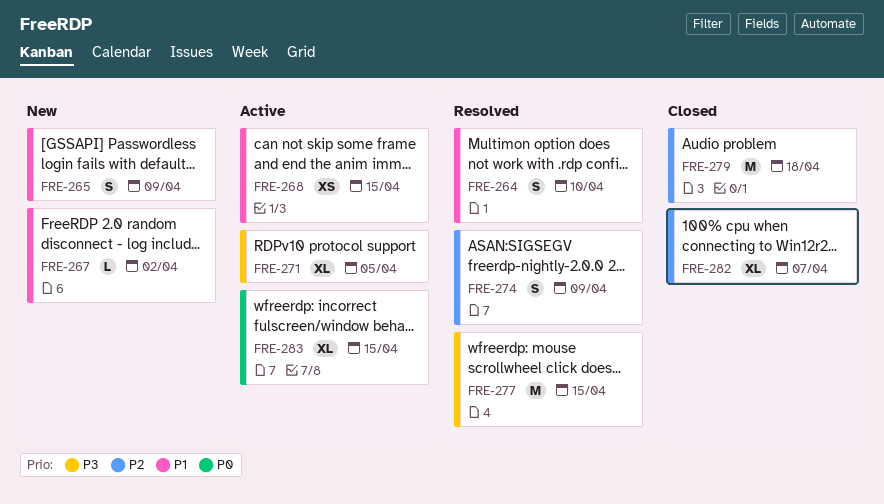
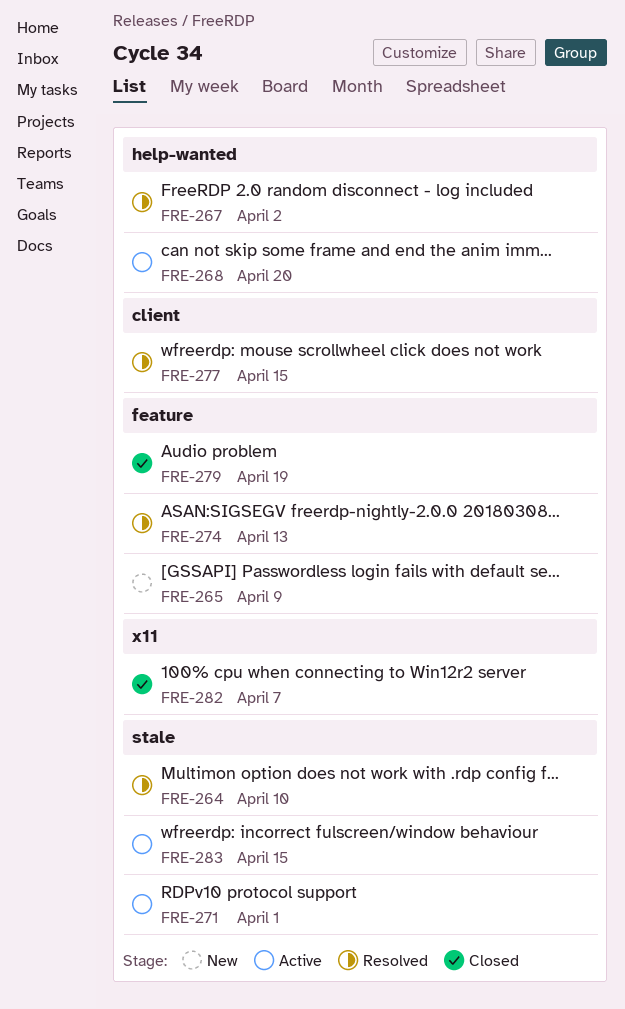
FRE-267, status: New -> Resolved
FRE-268, due: Apr 15 -> Apr 20
FRE-271, due: Apr 5 -> Apr 1
FRE-274, due: Apr 9 -> Apr 13
FRE-279, due: Apr 18 -> Apr 19

